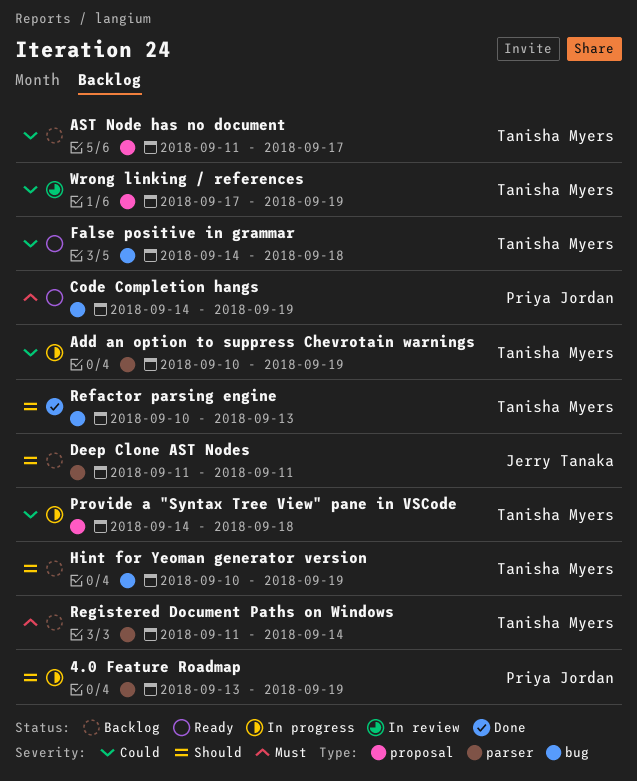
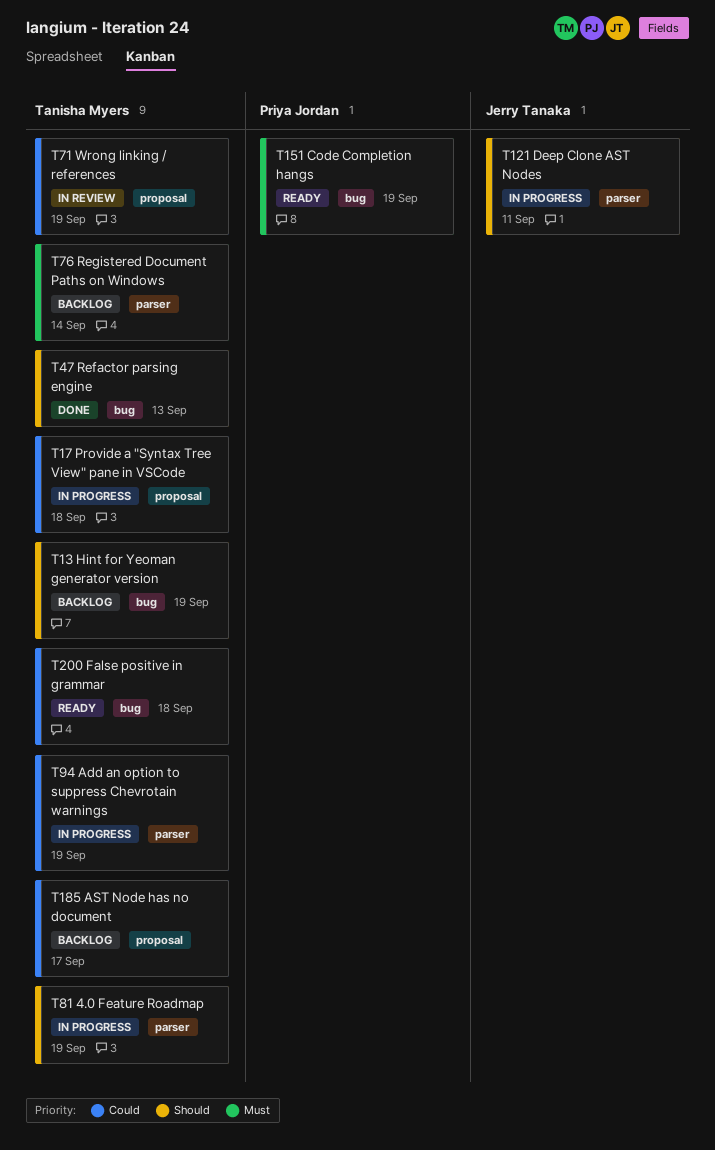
4.0 Feature Roadmap, owner: Priya Jordan -> Tanisha Myers
Deep Clone AST Nodes, status: Backlog -> In progress

